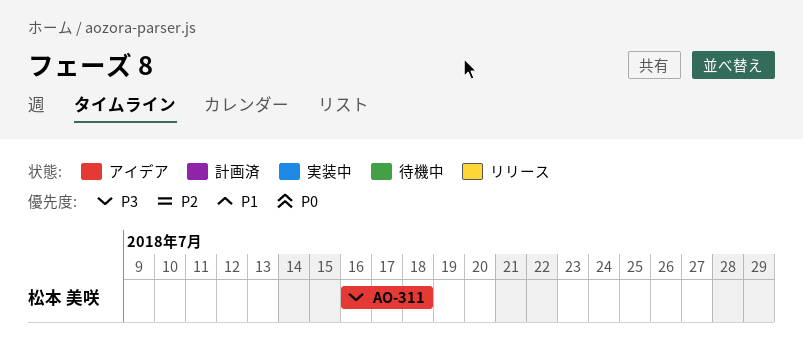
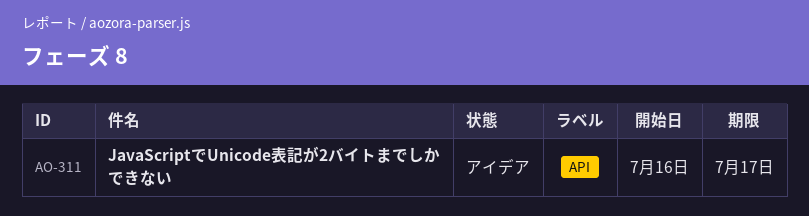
AO-311, due: Jul 18 -> Jul 17

